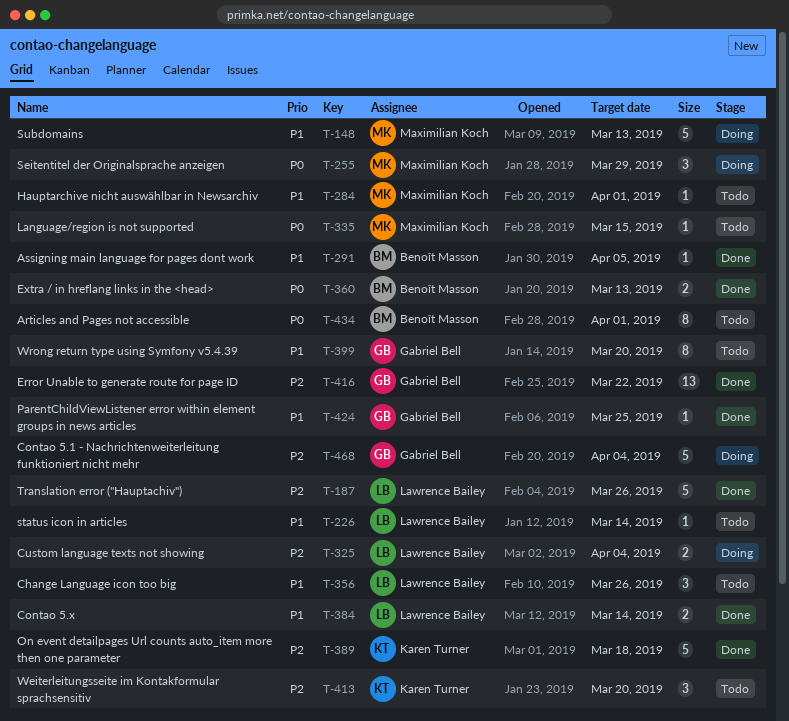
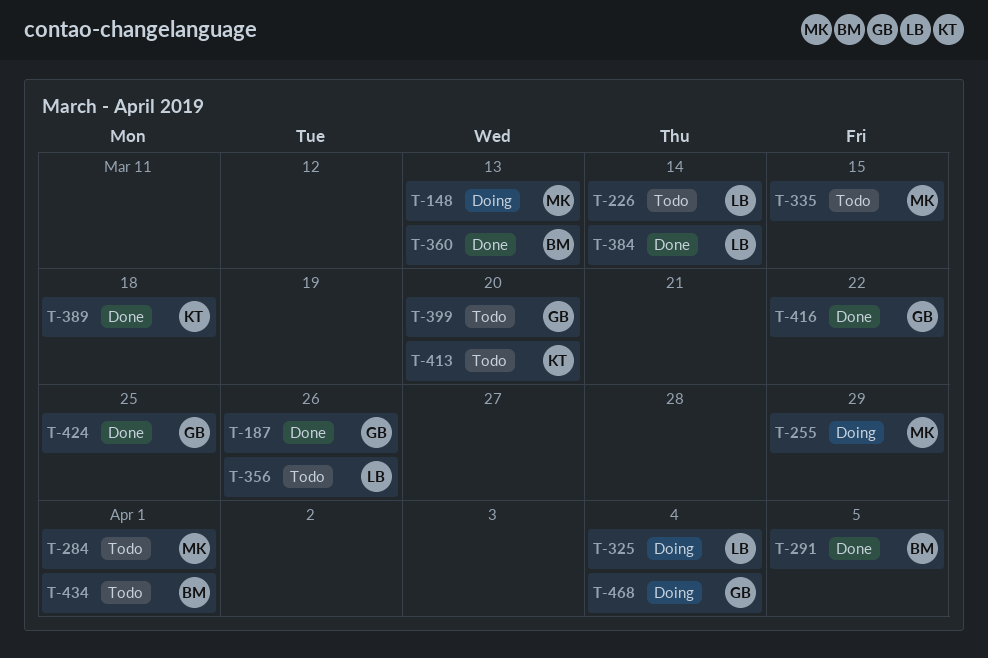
T-187, owner: Lawrence Bailey -> Gabriel Bell

